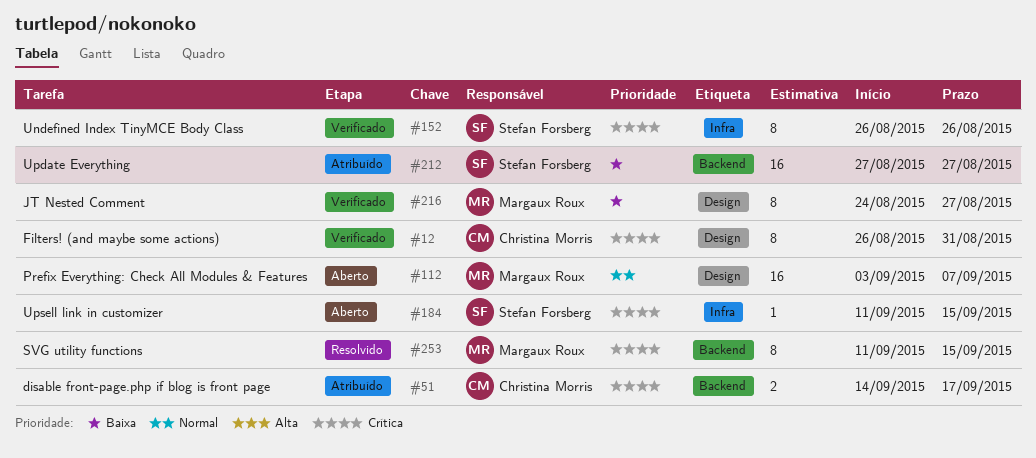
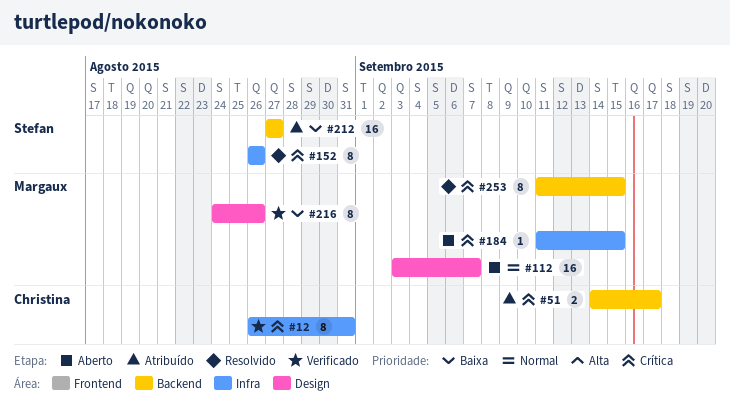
#12, label: Design -> Infra
#152, status: Verificado -> Resolvido
#184, owner: Stefan Forsberg -> Margaux Roux
#216, due: Aug 27 -> Aug 26

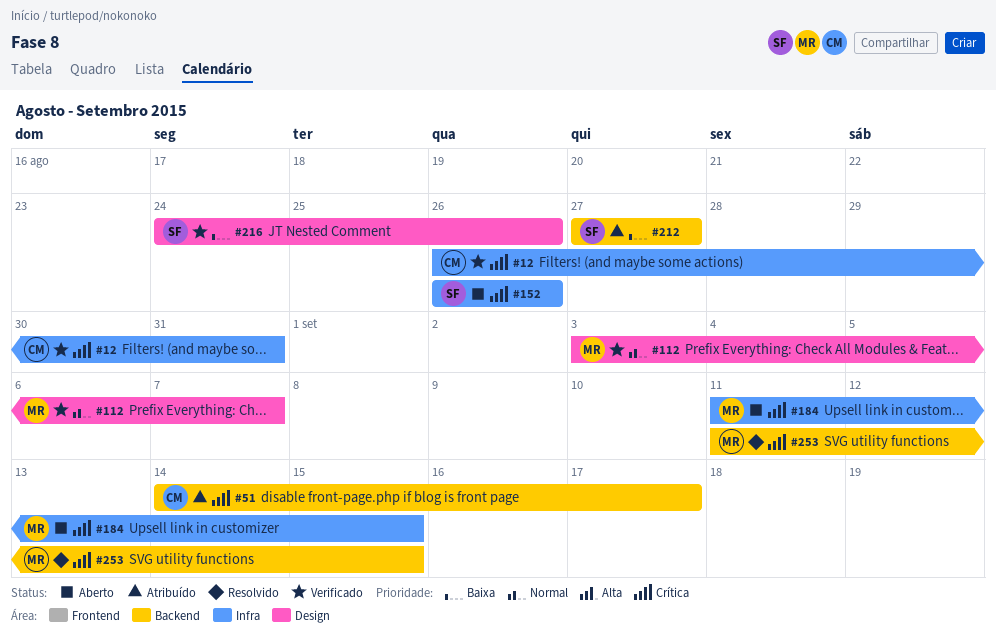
#112, status: Aberto -> Verificado
#152, status: Resolvido -> Aberto
#216, owner: Margaux -> Stefan

